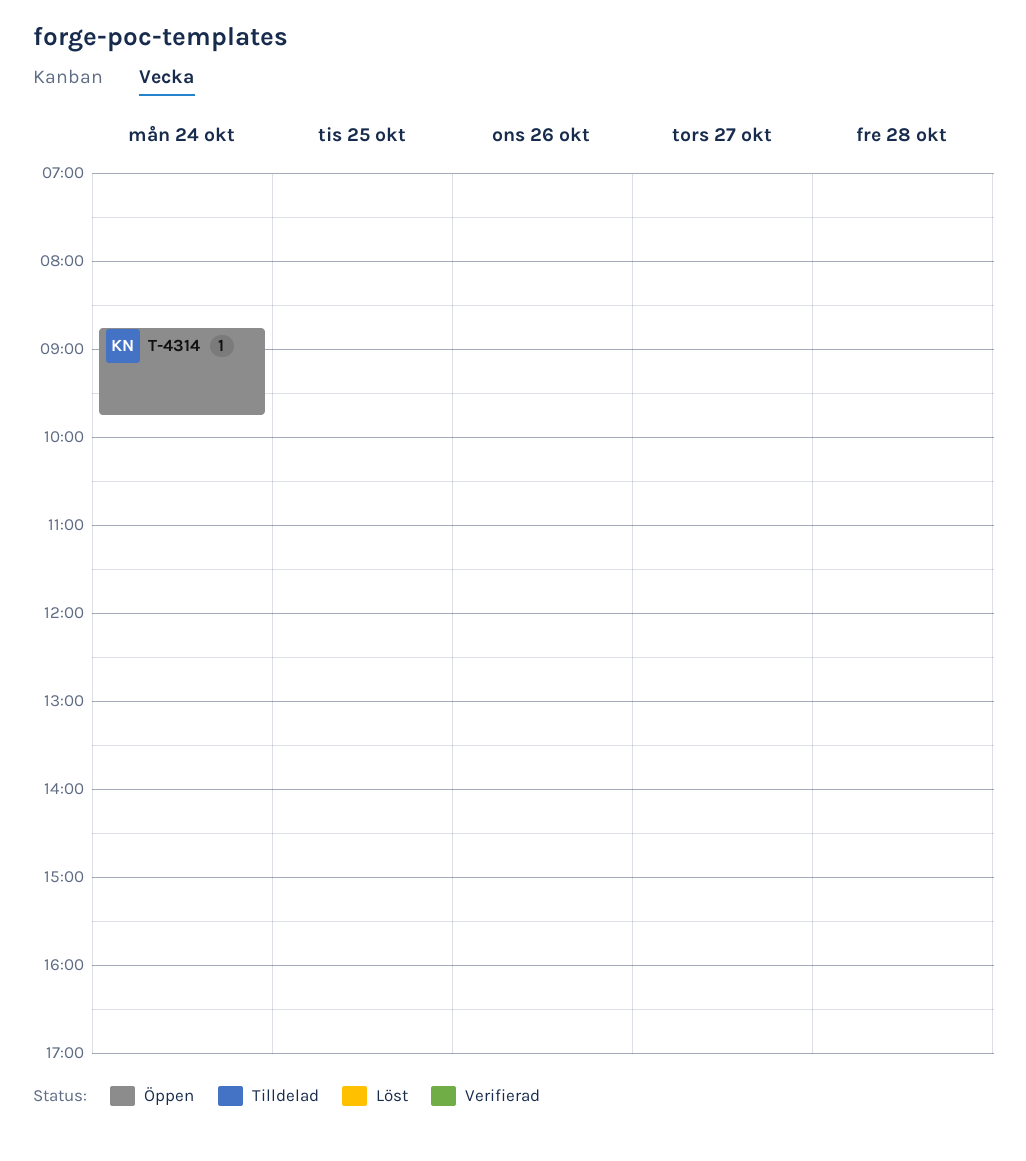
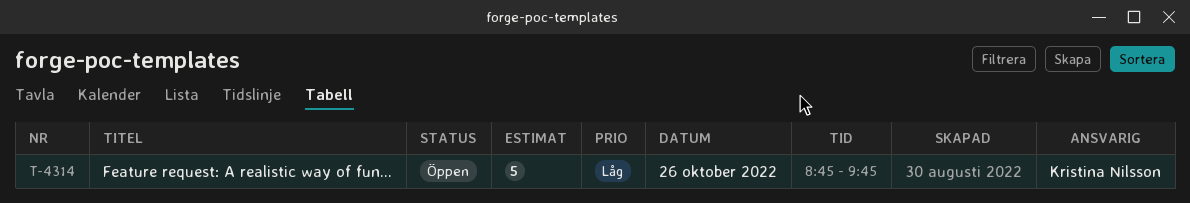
T-4314, estimate: 1 -> 5
T-4314, day: Oct 24 -> Oct 26

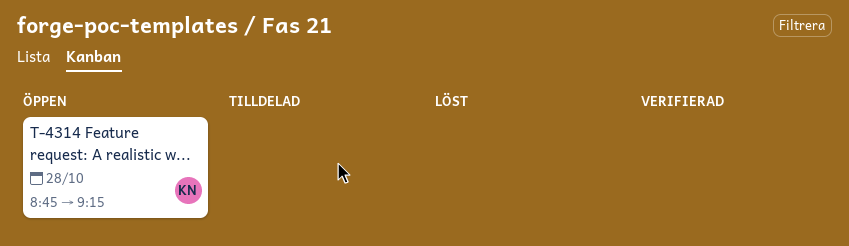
T-4314, day: Oct 26 -> Oct 28
T-4314, ends: 09:45 -> 09:15

